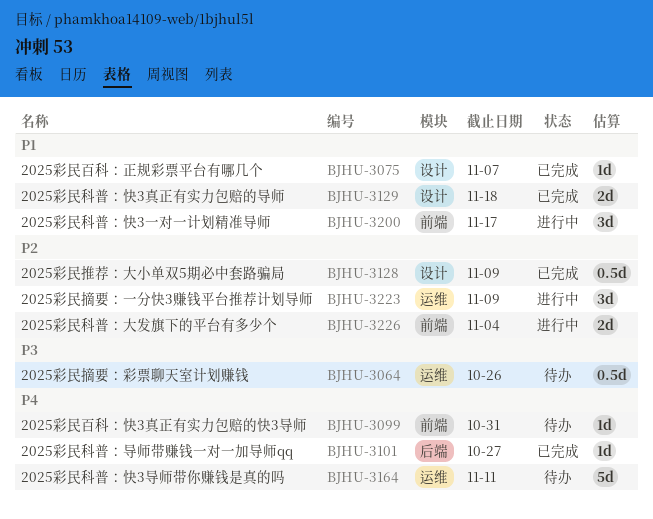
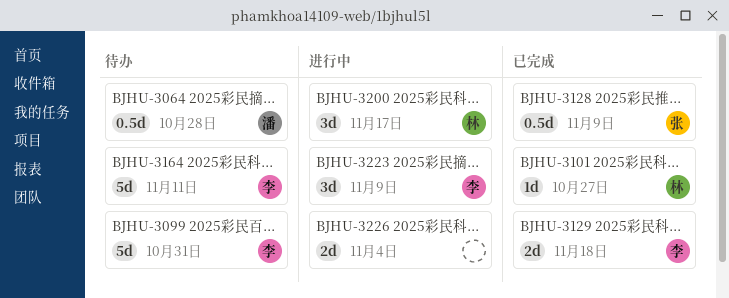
BJHU-3064, due: Oct 26 -> Oct 28
BJHU-3075: present -> none
BJHU-3099, estimate: 1d -> 5d

